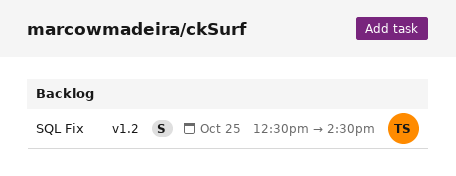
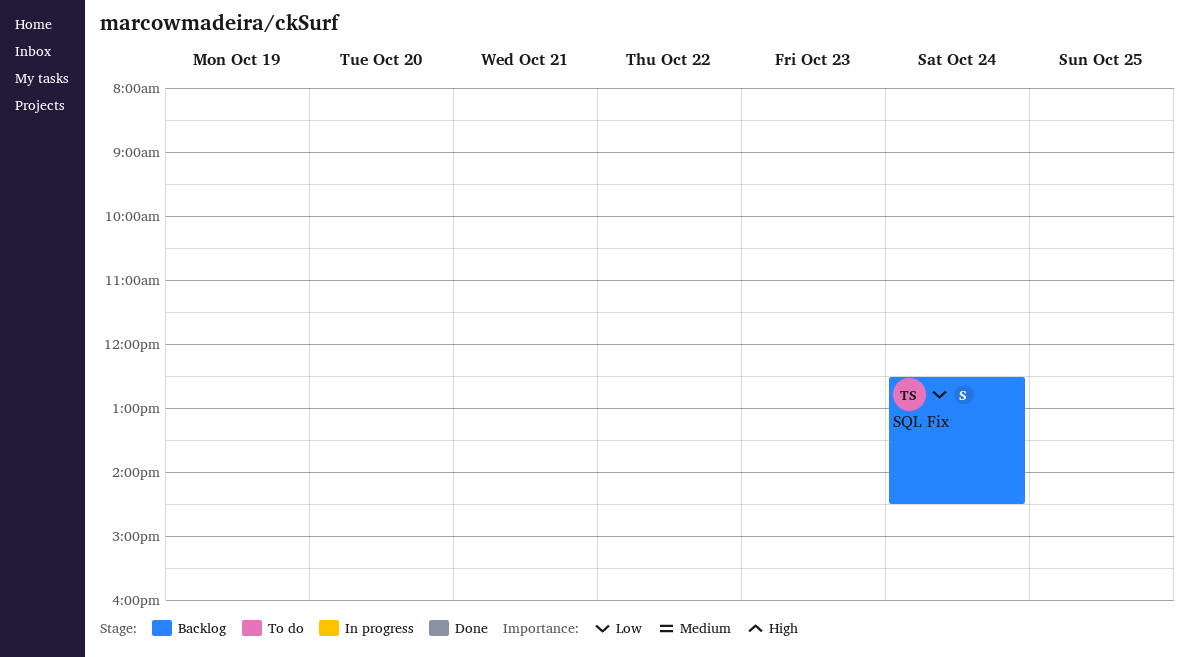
SQL Fix, day: Oct 25 -> Oct 24

